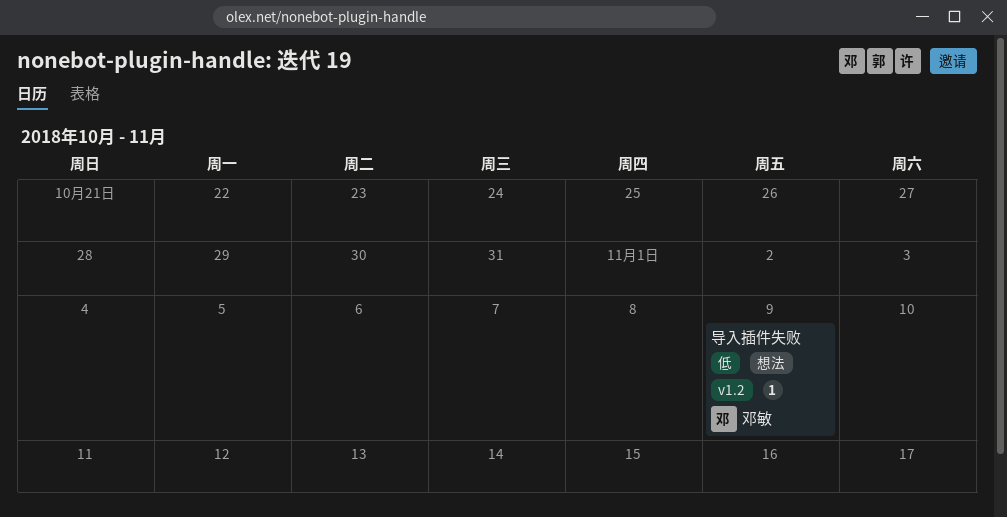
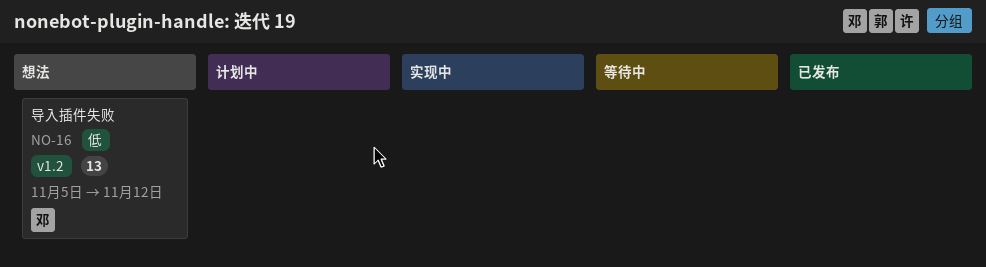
导入插件失败, estimate: 1 -> 13
导入插件失败, due: Nov 9 -> Nov 12

